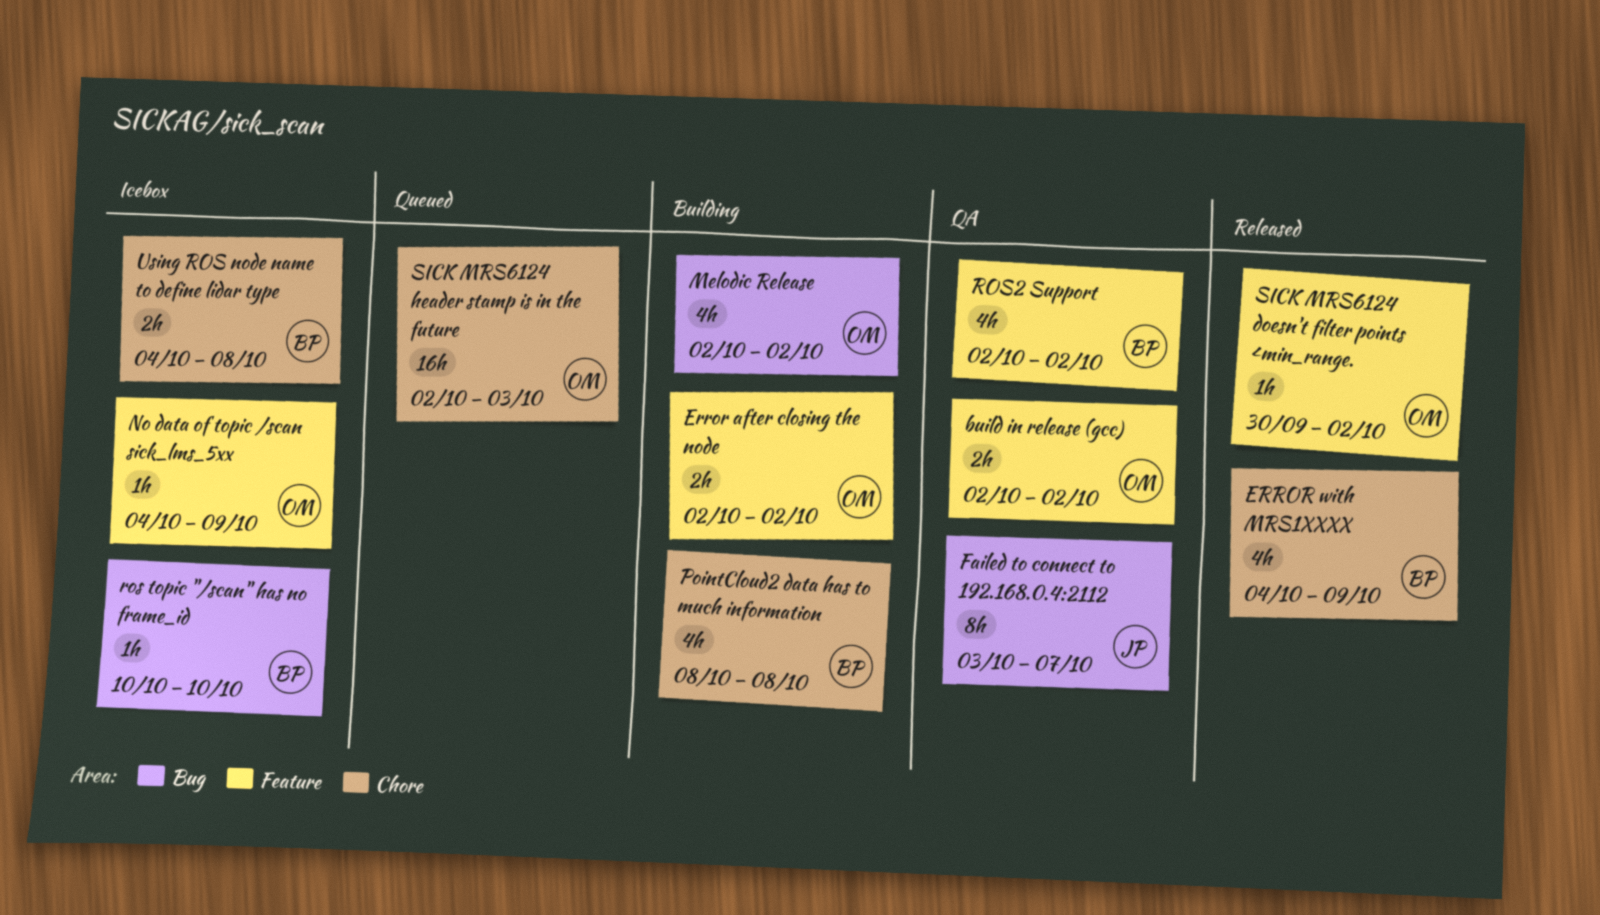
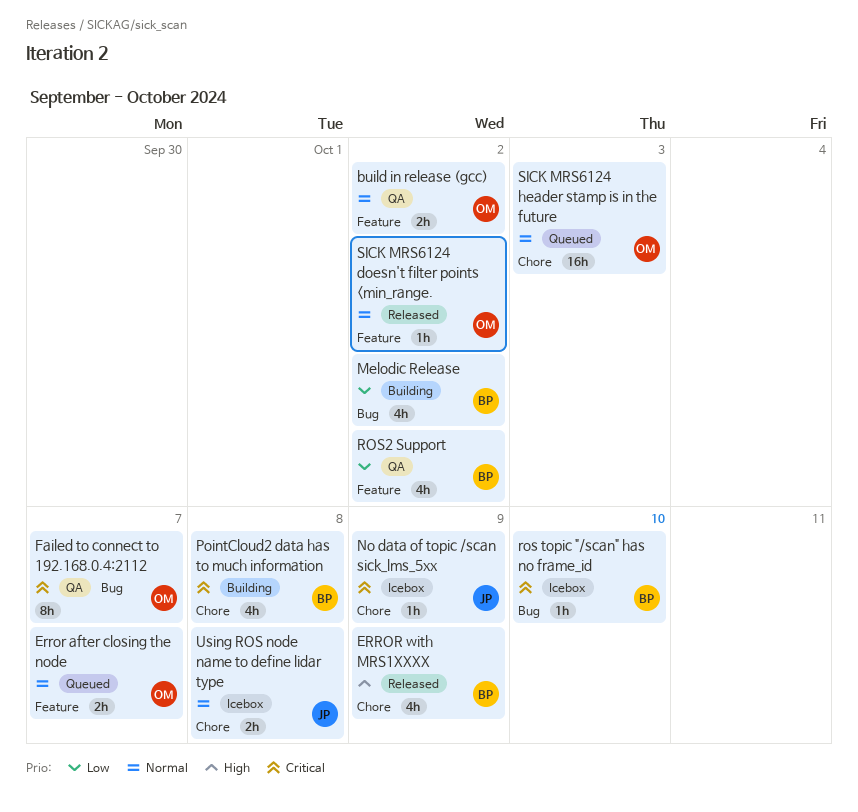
Error after closing the node, status: Building -> Queued
Error after closing the node, due: Oct 2 -> Oct 7
Failed to connect to 192.168.0.4:2112, owner: JP -> OM
Melodic Release, owner: OM -> BP
No data of topic /scan sick_lms_5xx, owner: OM -> JP
No data of topic /scan sick_lms_5xx, label: Feature -> Chore
Using ROS node name to define lidar type, owner: BP -> JP

